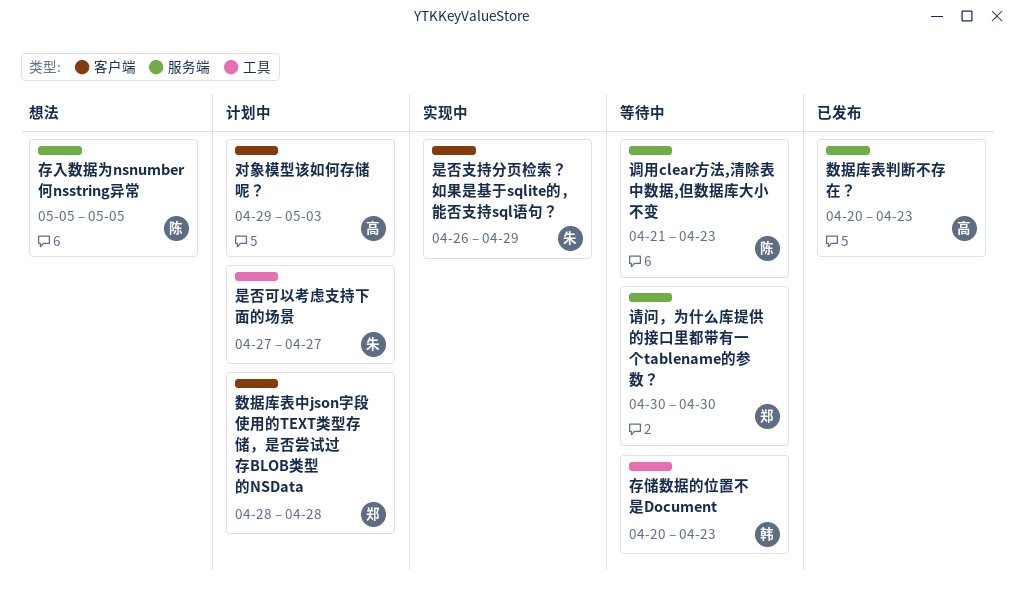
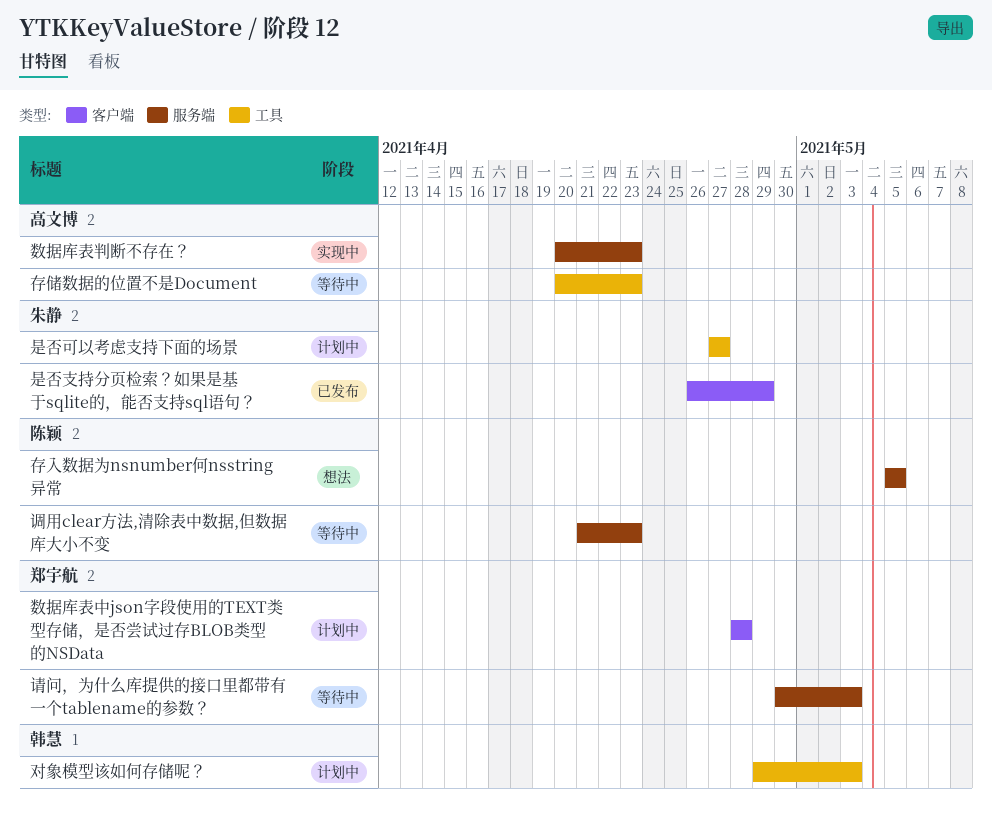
存储数据的位置不是Document, owner: 韩慧 -> 高文博
对象模型该如何存储呢？, owner: 高文博 -> 韩慧
对象模型该如何存储呢？, label: 客户端 -> 工具
数据库表判断不存在？, status: 已发布 -> 实现中
是否支持分页检索？如果是基于sqlite的，能否支持sql语句？, status: 实现中 -> 已发布
请问，为什么库提供的接口里都带有一个tablename的参数？, due: Apr 30 -> May 3

